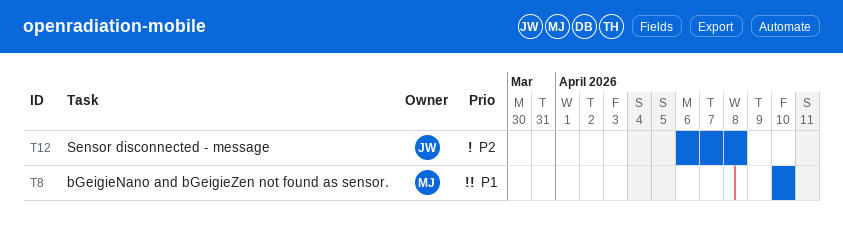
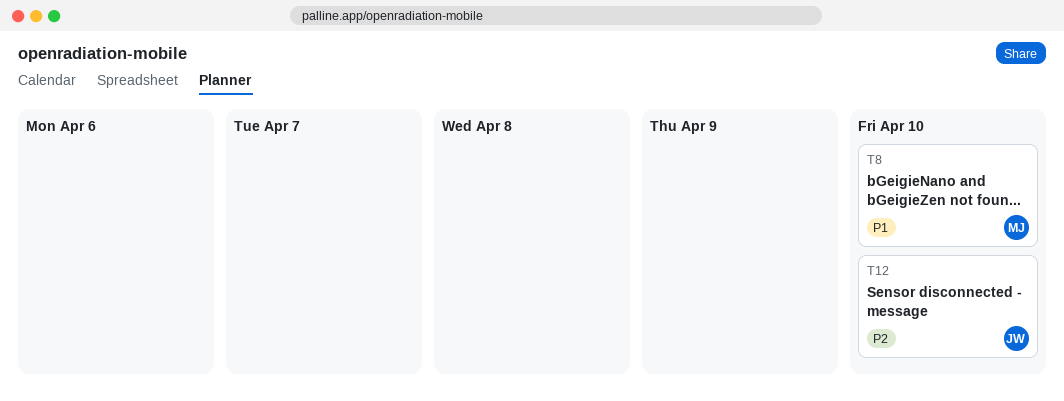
T12, due: Apr 8 -> Apr 10

